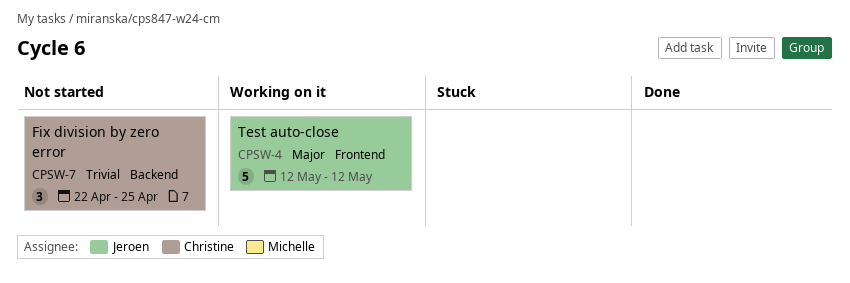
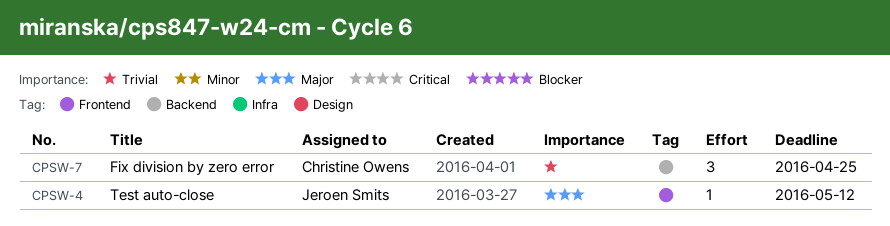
CPSW-4, estimate: 5 -> 1

